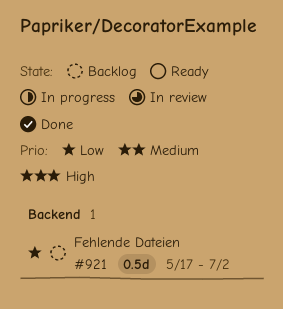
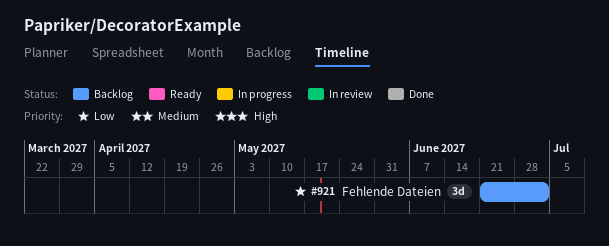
#921, estimate: 0.5d -> 3d
#921, start: May 17 -> Jun 21

